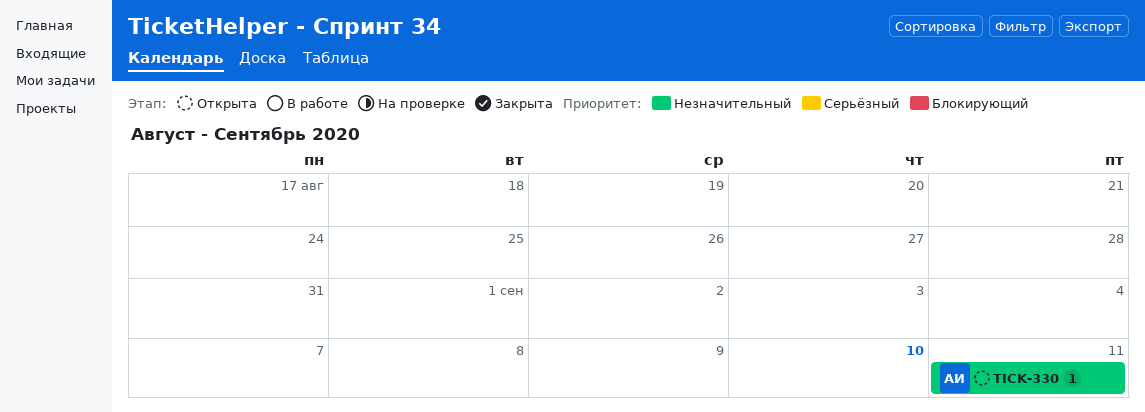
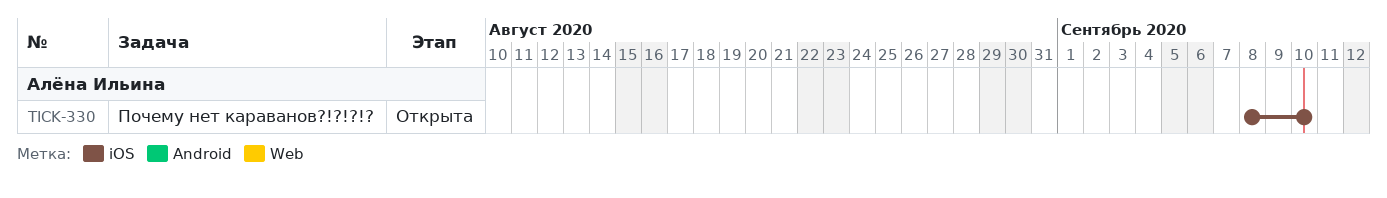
TICK-330, start: Sep 11 -> Sep 8
TICK-330, due: Sep 11 -> Sep 10

